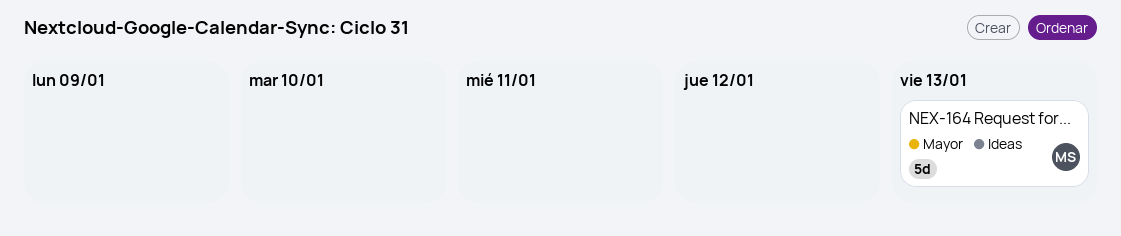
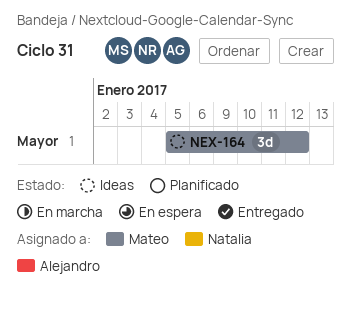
NEX-164, estimate: 5d -> 3d
NEX-164, due: Jan 13 -> Jan 12

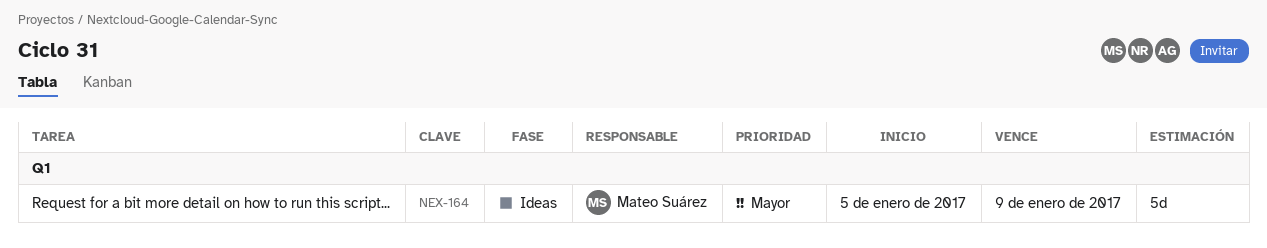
NEX-164, estimate: 3d -> 5d
NEX-164, due: Jan 12 -> Jan 9

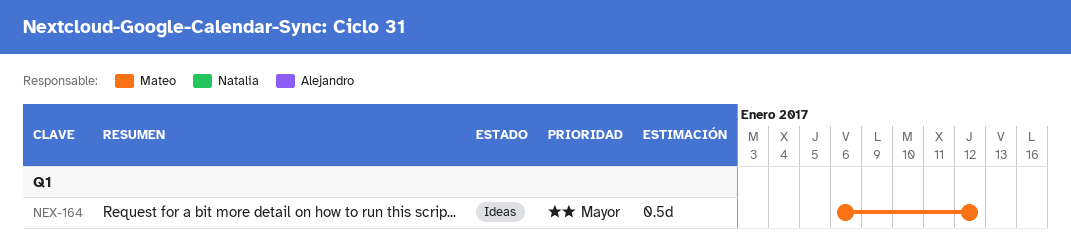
NEX-164, estimate: 5d -> 0.5d
NEX-164, start: Jan 5 -> Jan 6
NEX-164, due: Jan 9 -> Jan 12

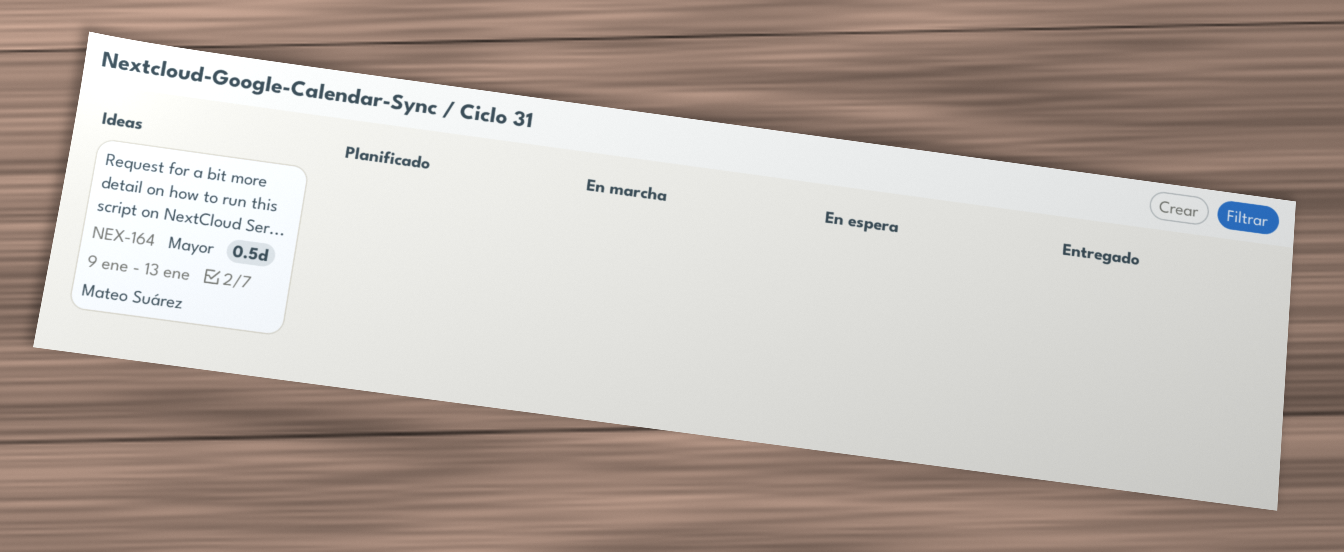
NEX-164, start: Jan 6 -> Jan 9
NEX-164, due: Jan 12 -> Jan 13

